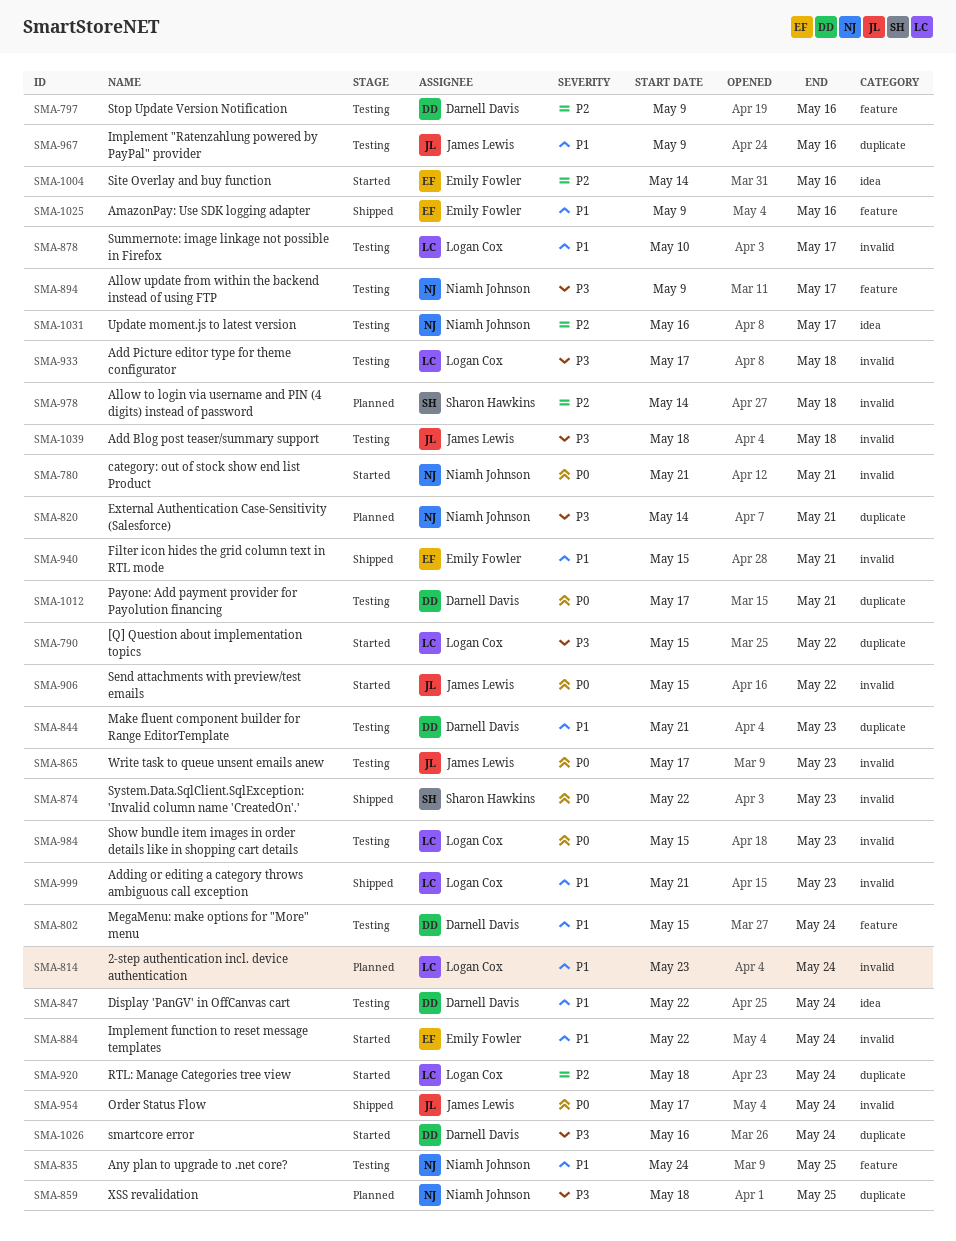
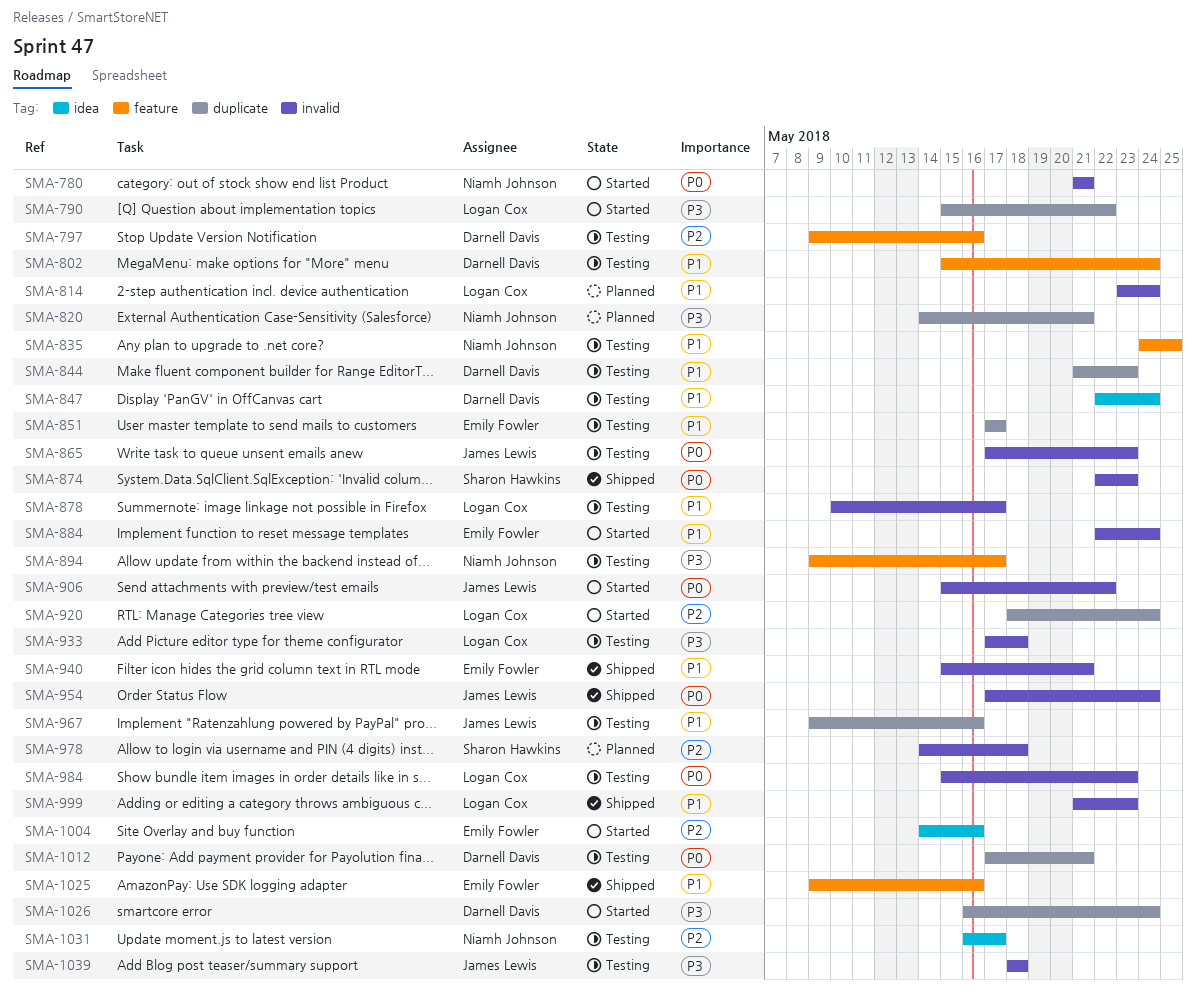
SMA-851: none -> present
SMA-859: present -> none

